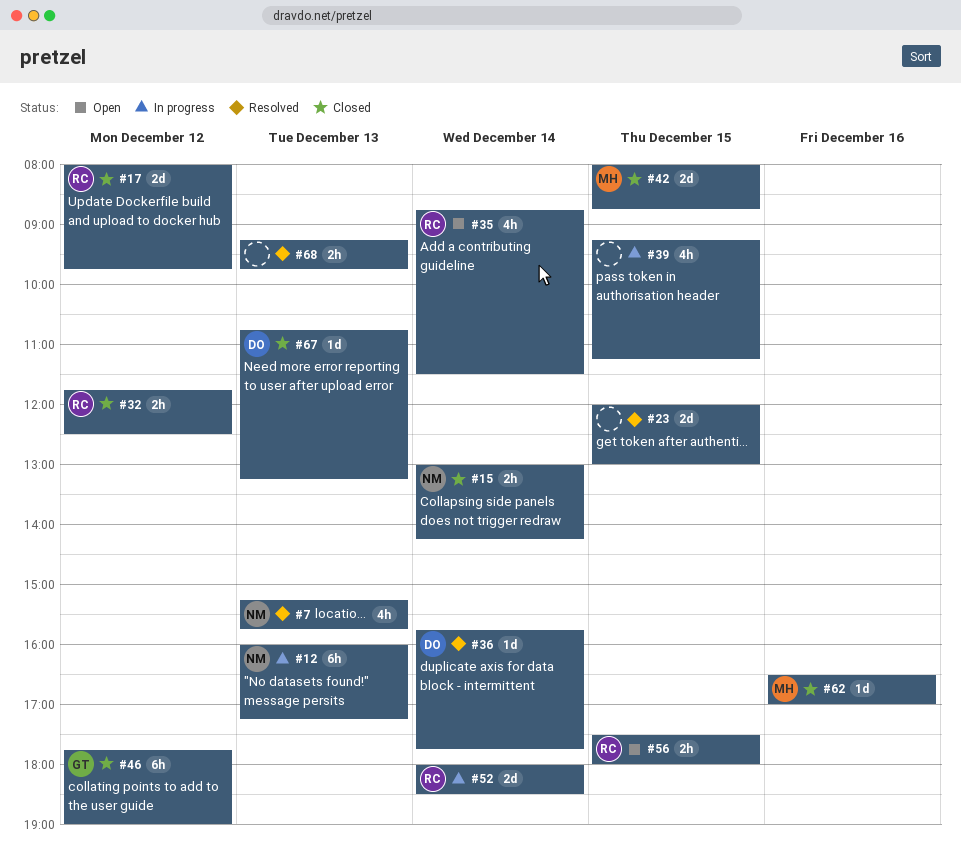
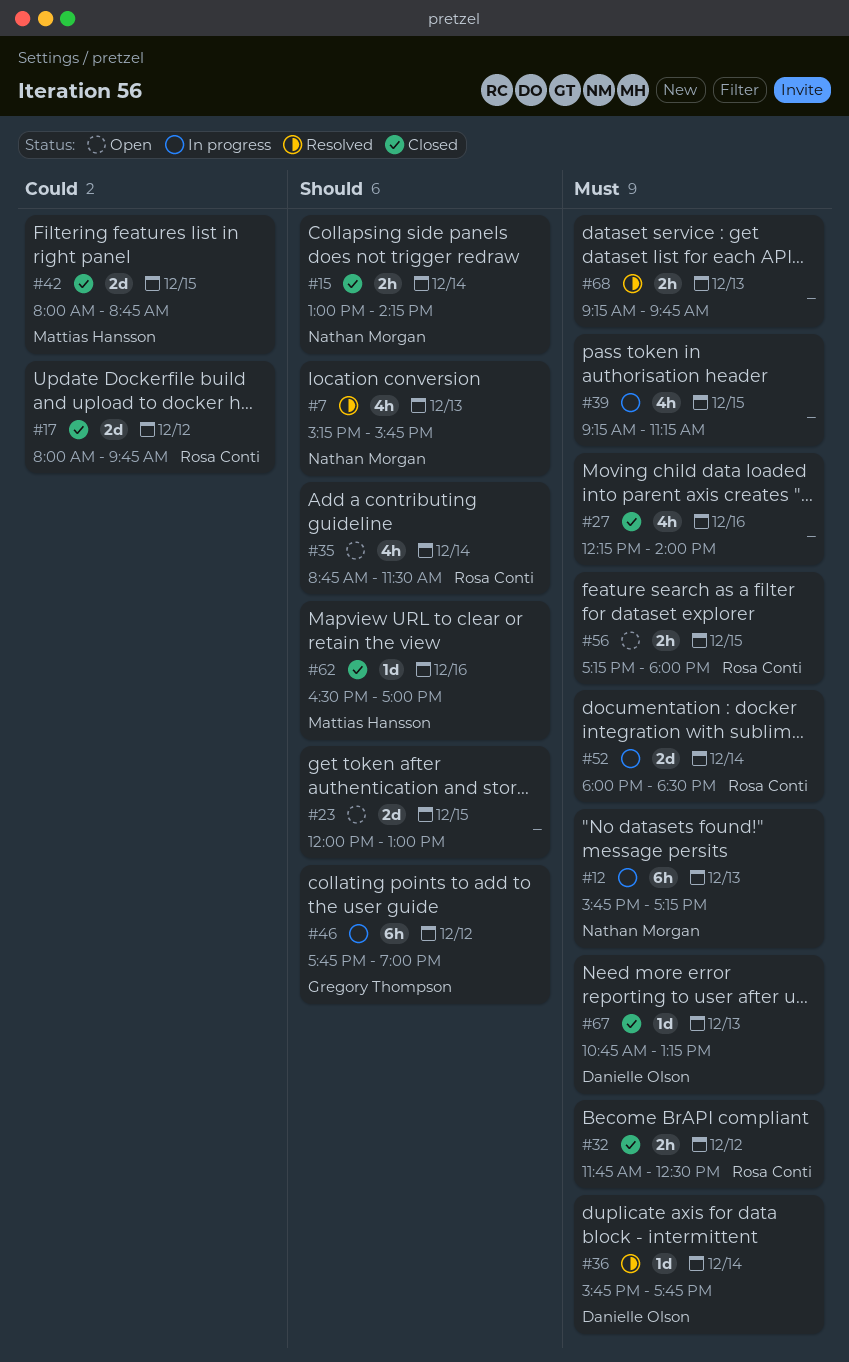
#12, begins: 16:00 -> 15:45
#23, status: Resolved -> Open
#27: none -> present
#46, status: Closed -> In progress
#56, begins: 17:30 -> 17:15

